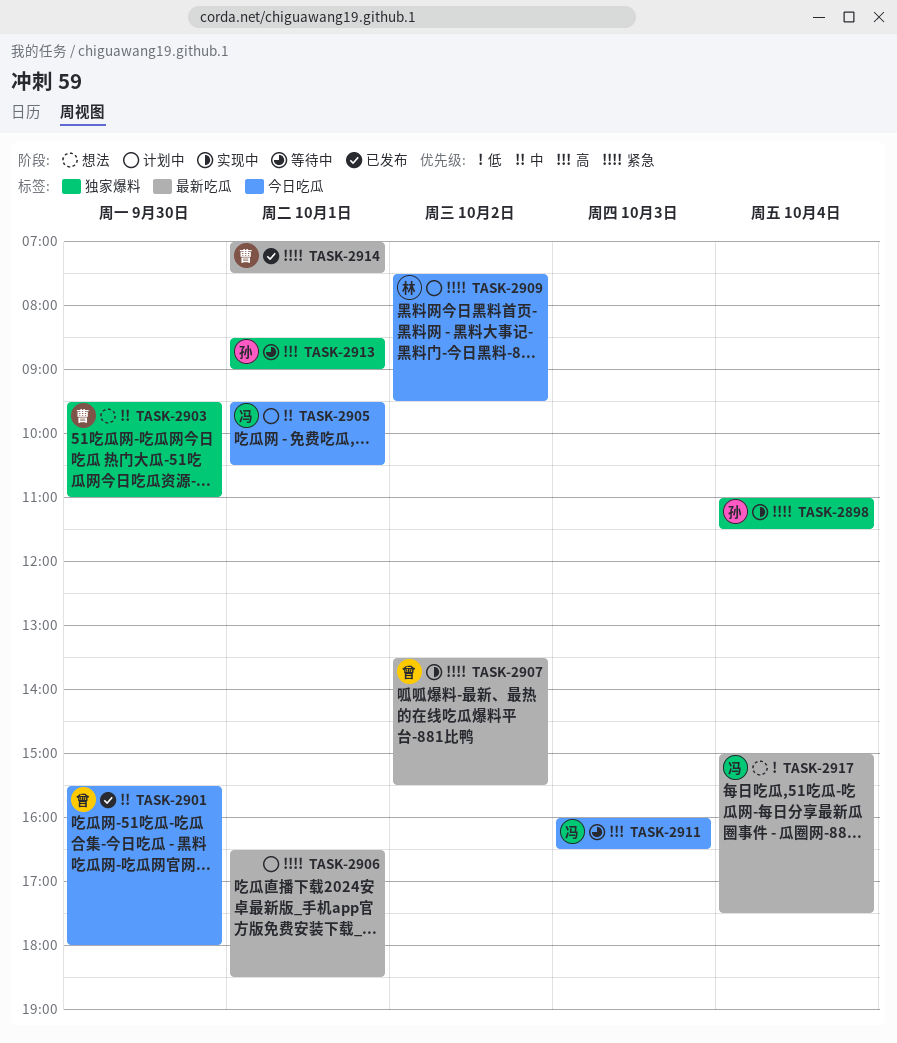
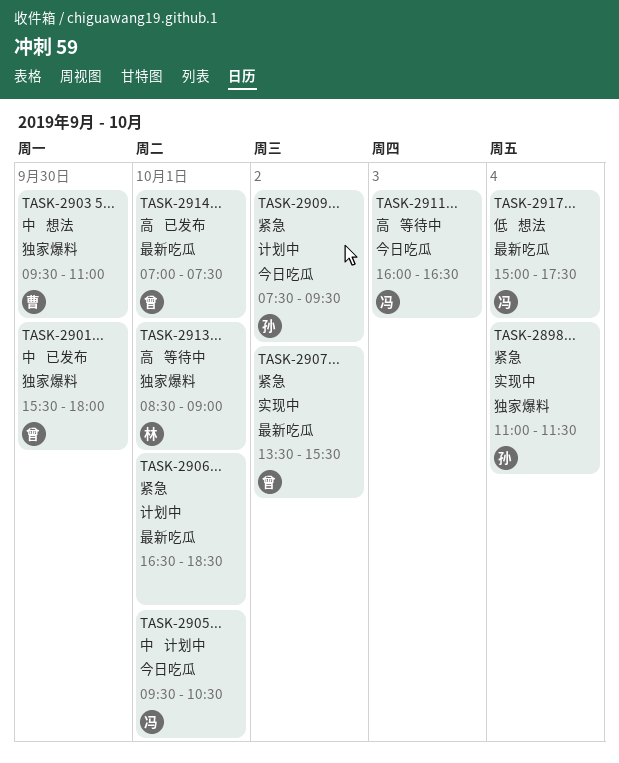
TASK-2901, label: 今日吃瓜 -> 独家爆料
TASK-2909, owner: 林 -> 孙
TASK-2913, owner: 孙 -> 林
TASK-2914, owner: 曹 -> 曾
TASK-2914, priority: 紧急 -> 高

